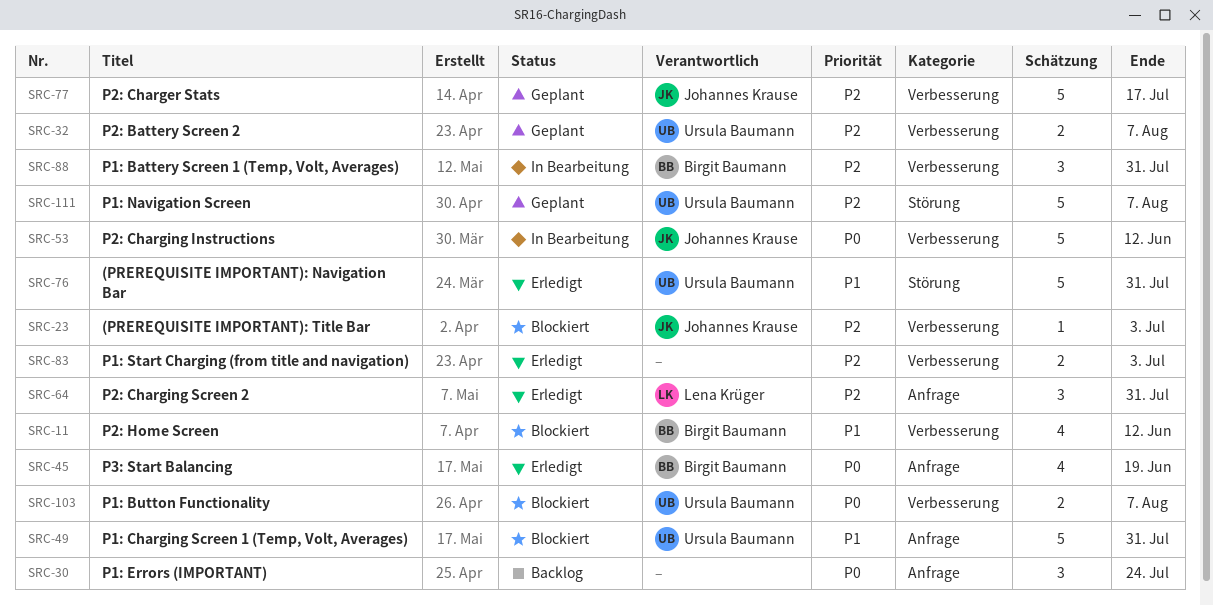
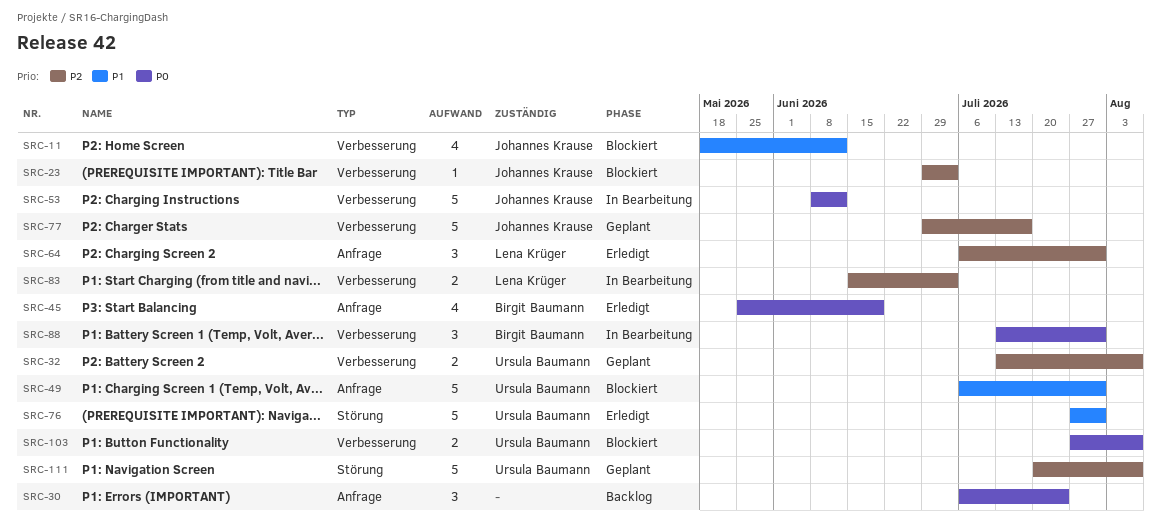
SRC-11, owner: Birgit Baumann -> Johannes Krause
SRC-83, status: Erledigt -> In Bearbeitung
SRC-83, owner: none -> Lena Krüger
SRC-88, priority: P2 -> P0

